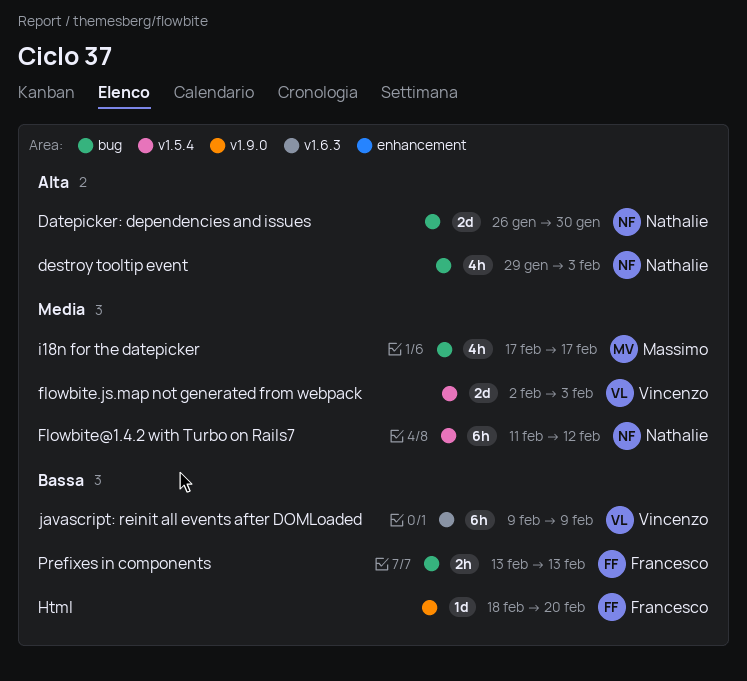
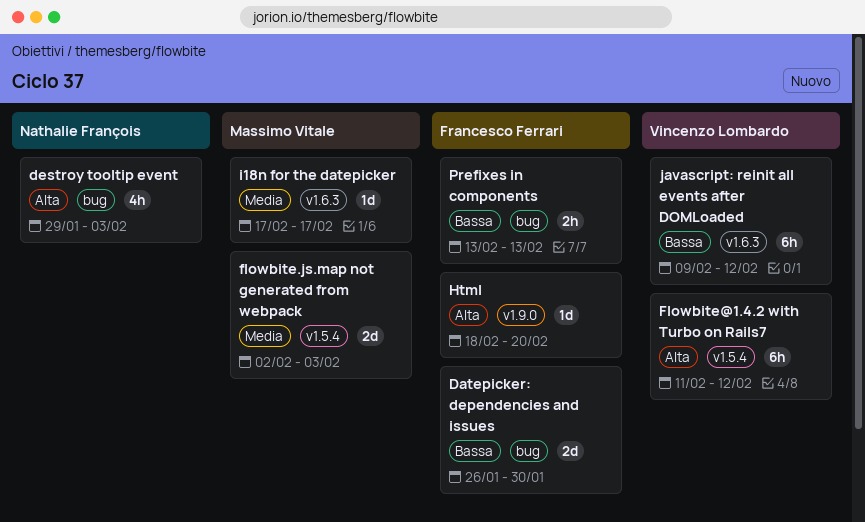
Datepicker: dependencies and issues, owner: Nathalie François -> Francesco Ferrari
Datepicker: dependencies and issues, priority: Alta -> Bassa
flowbite.js.map not generated from webpack, owner: Vincenzo Lombardo -> Massimo Vitale
Flowbite@1.4.2 with Turbo on Rails7, owner: Nathalie François -> Vincenzo Lombardo
Flowbite@1.4.2 with Turbo on Rails7, priority: Media -> Alta
Html, priority: Bassa -> Alta
i18n for the datepicker, label: bug -> v1.6.3
i18n for the datepicker, estimate: 4h -> 1d
javascript: reinit all events after DOMLoaded, due: Feb 9 -> Feb 12

